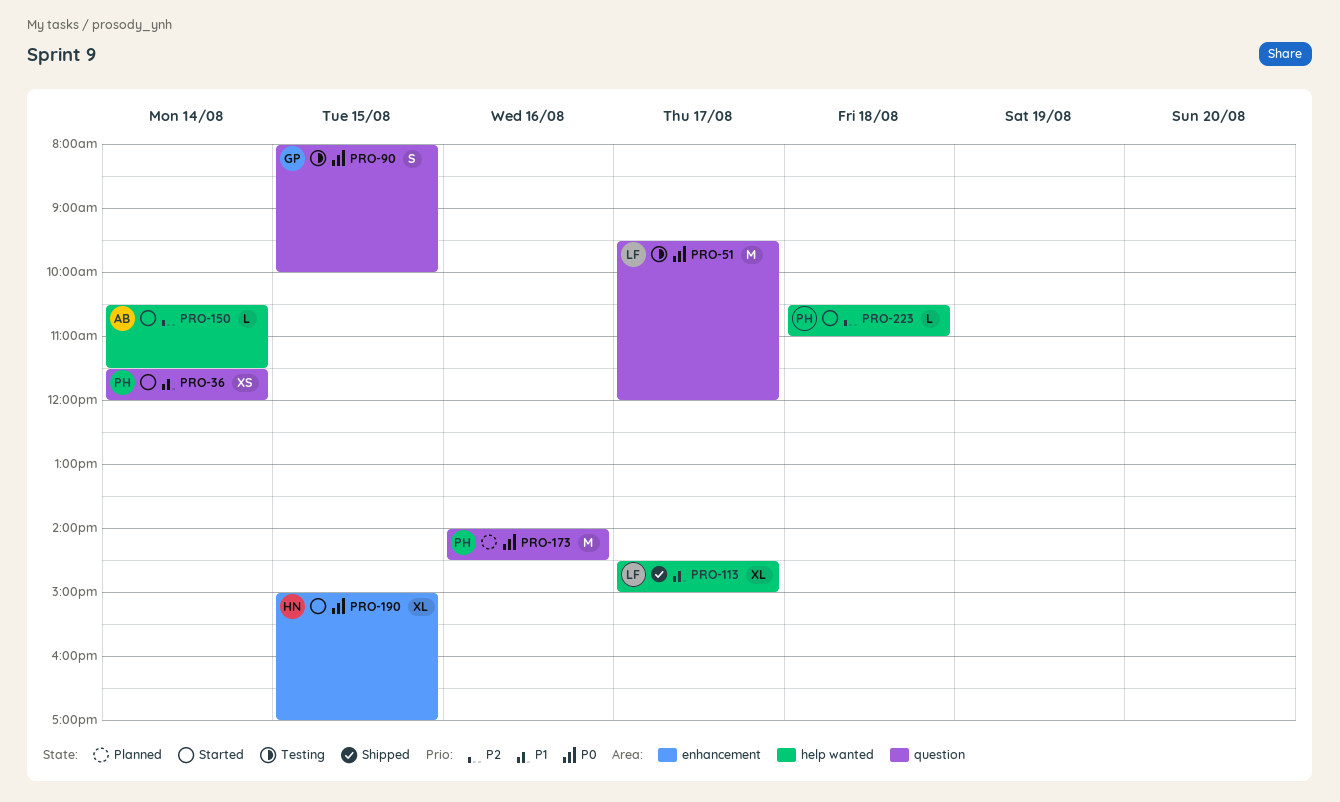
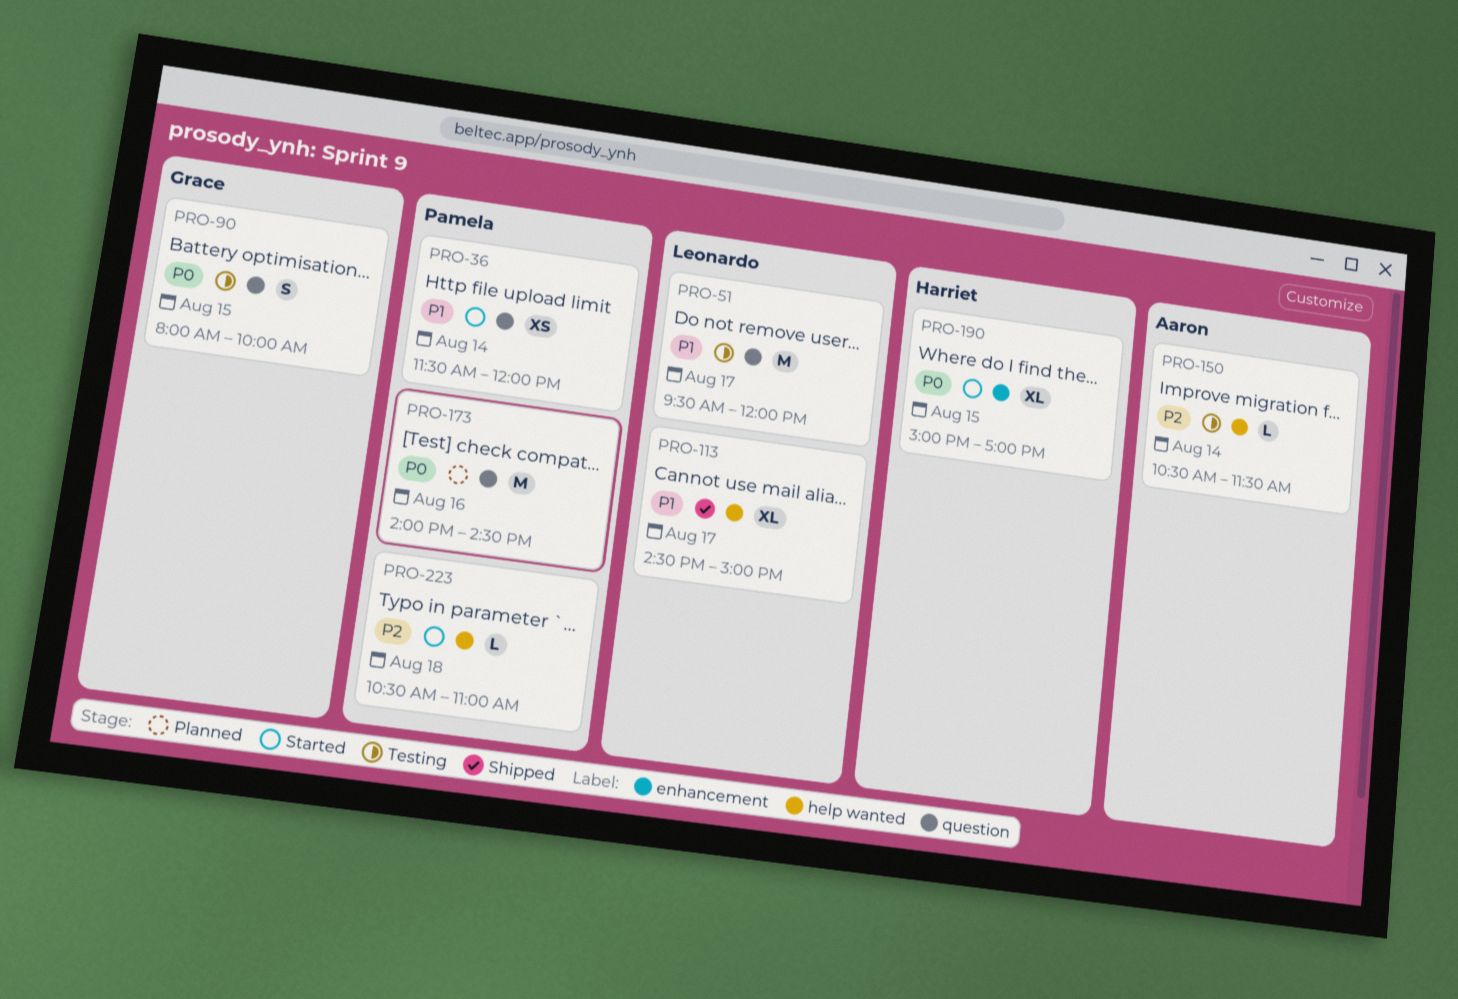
PRO-51, priority: P0 -> P1
PRO-150, status: Started -> Testing

